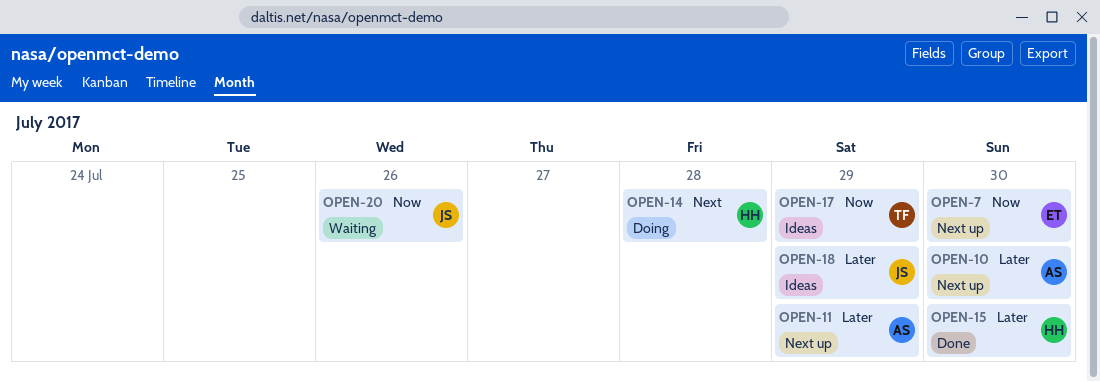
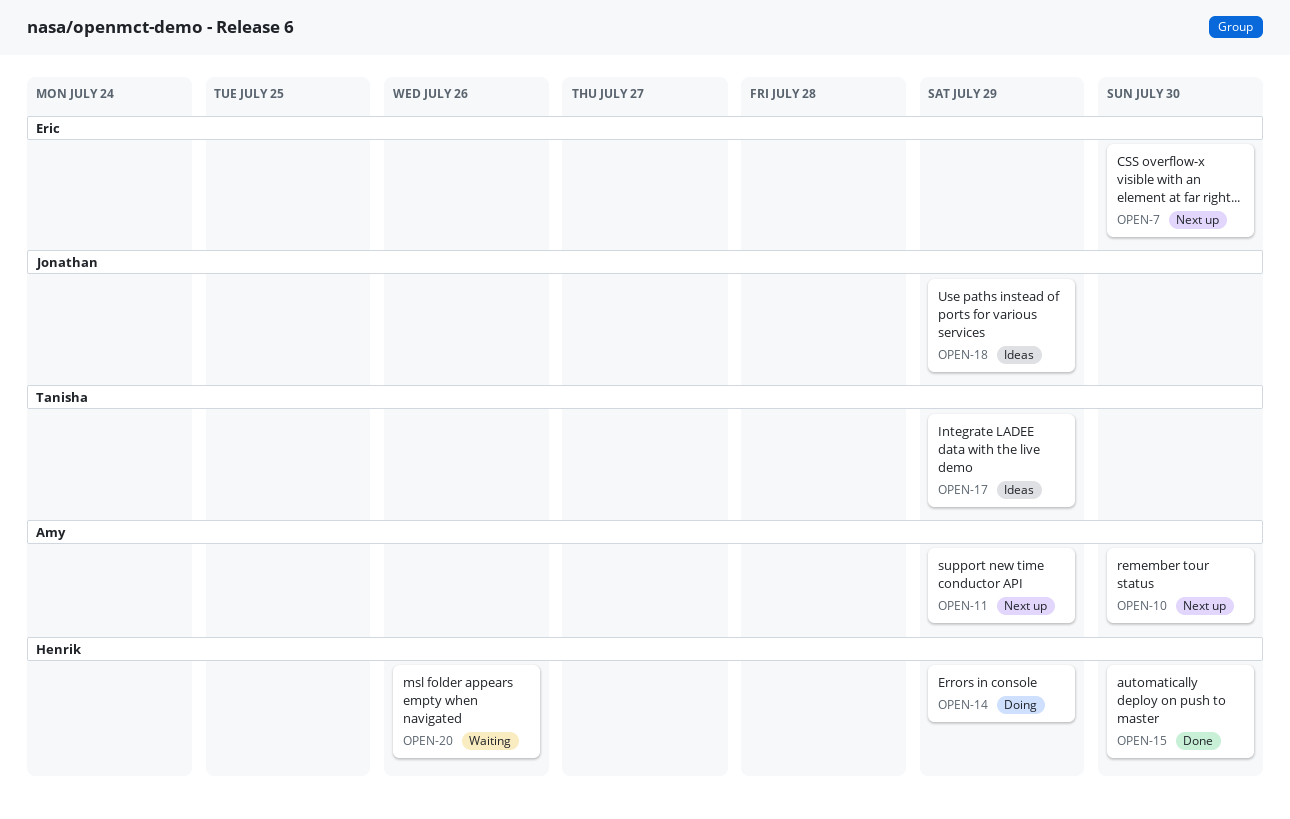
OPEN-14, due: Jul 28 -> Jul 29
OPEN-20, owner: Jonathan -> Henrik

